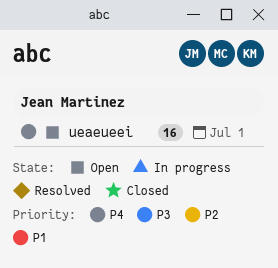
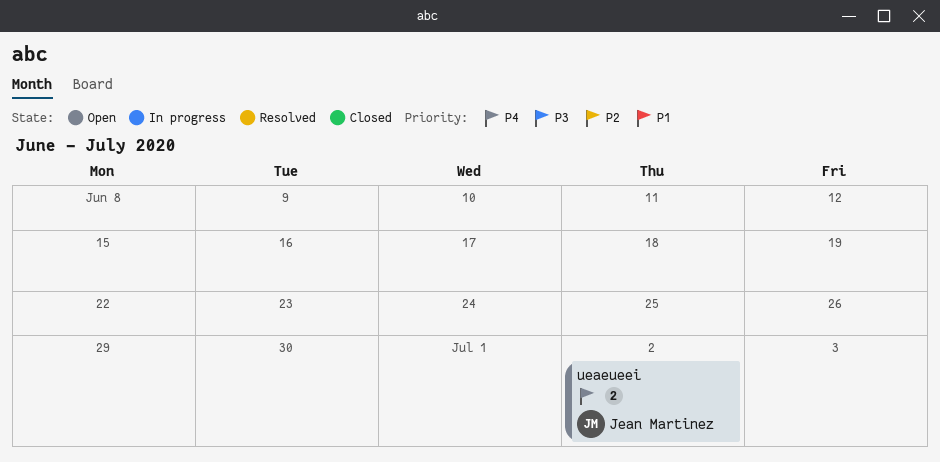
ueaeueei, estimate: 16 -> 2
ueaeueei, due: Jul 1 -> Jul 2

